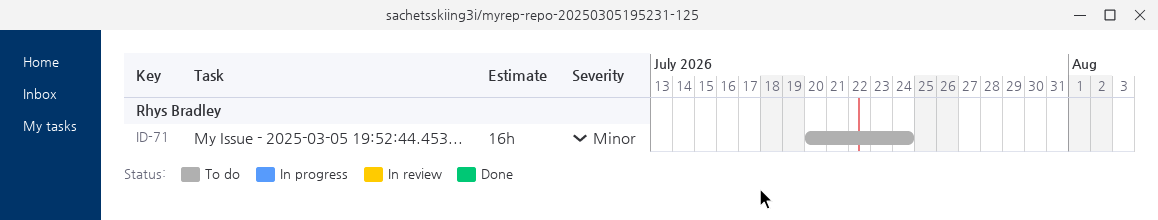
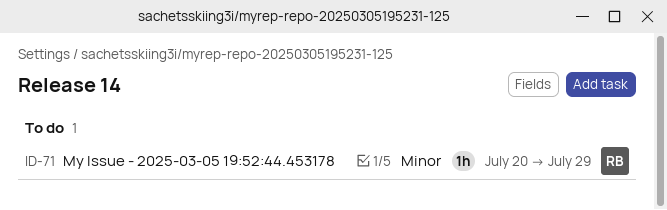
ID-71, estimate: 16h -> 1h
ID-71, due: Jul 24 -> Jul 29

